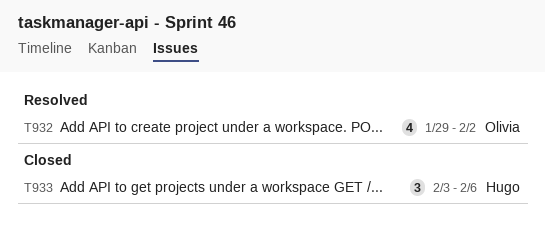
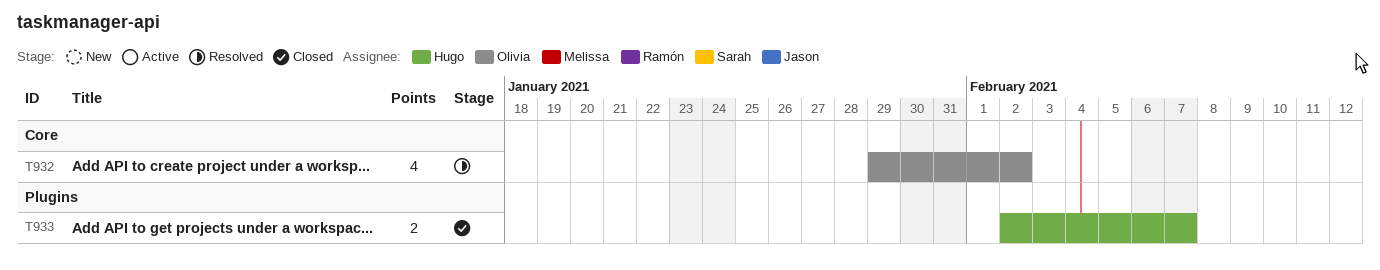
T933, estimate: 3 -> 2
T933, start: Feb 3 -> Feb 2
T933, due: Feb 6 -> Feb 7

